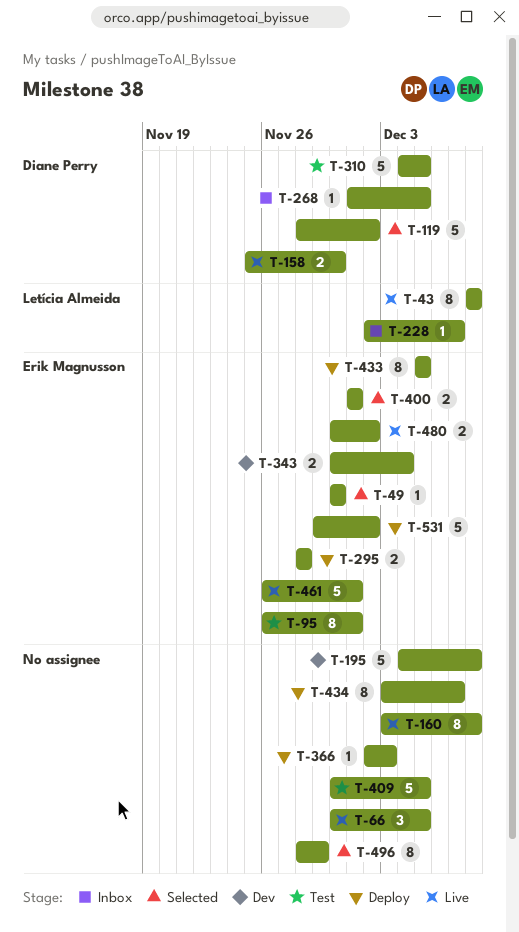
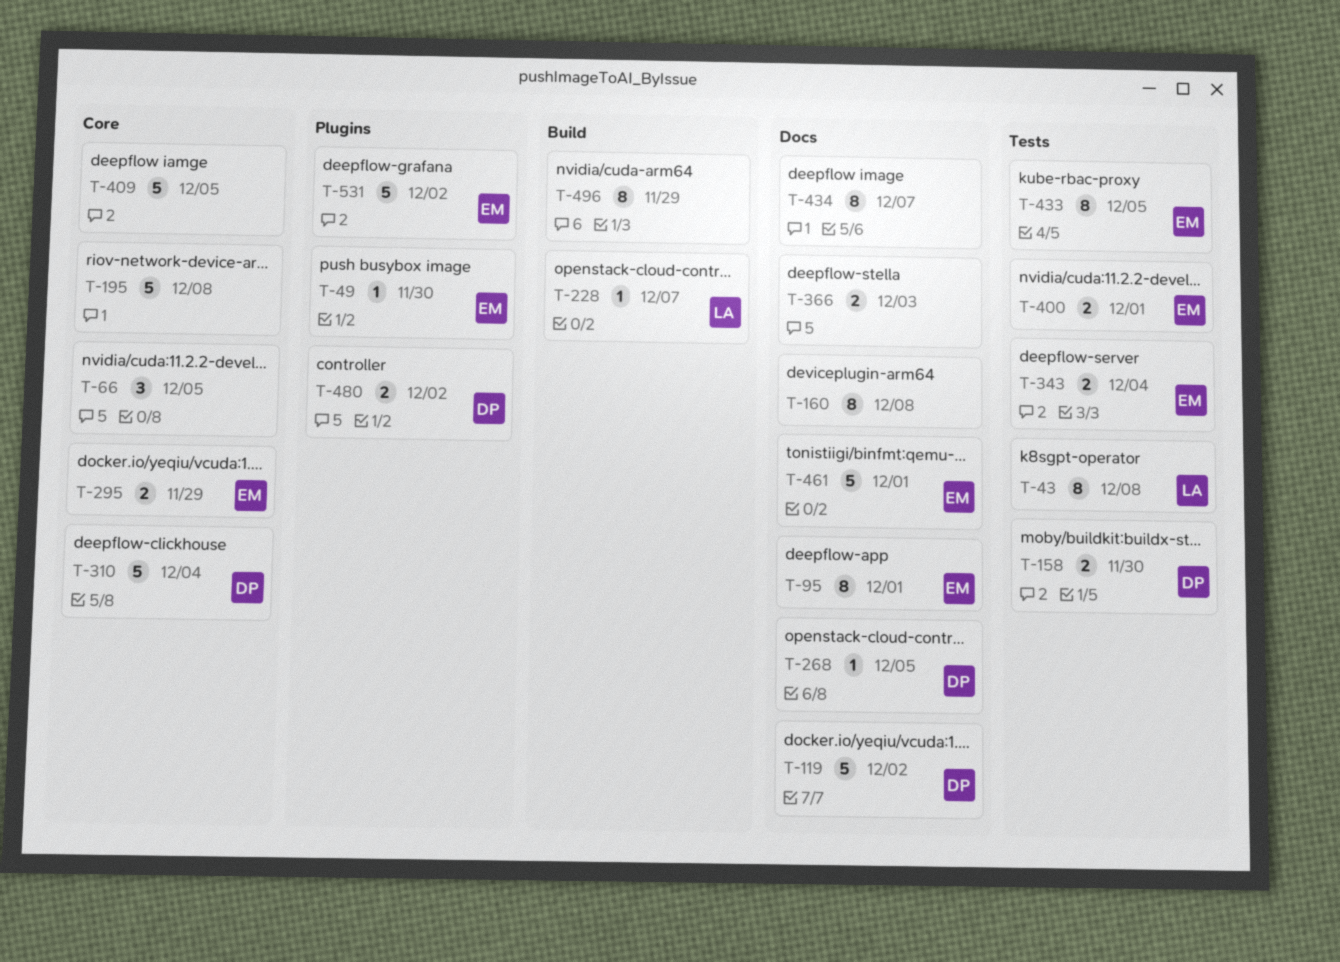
T-295, due: Nov 28 -> Nov 29
T-310, due: Dec 5 -> Dec 4
T-366, estimate: 1 -> 2
T-480, owner: Erik Magnusson -> Diane Perry

